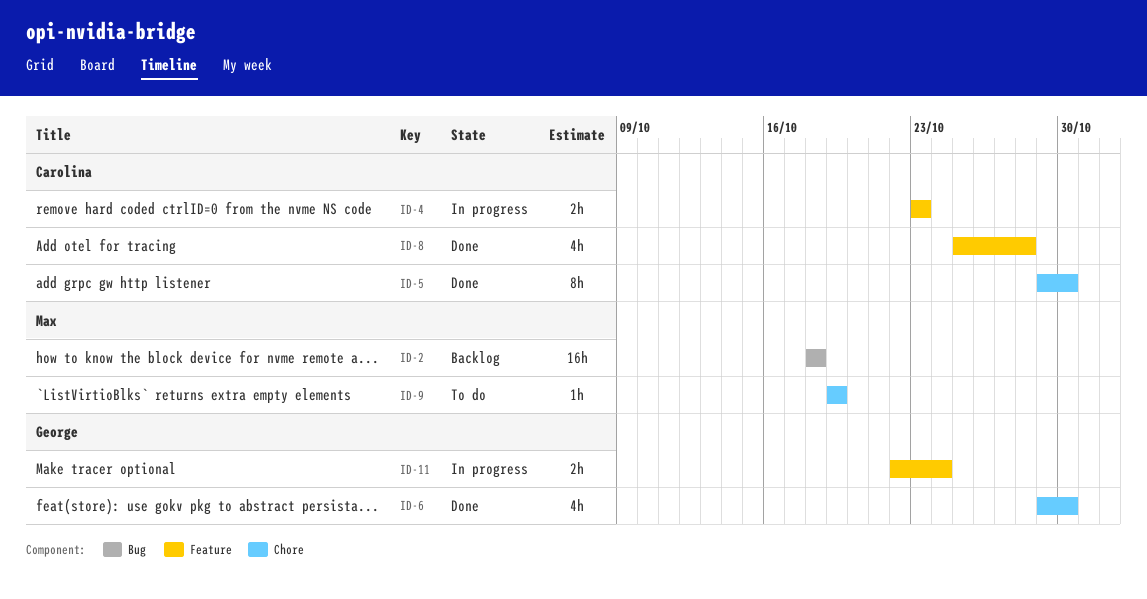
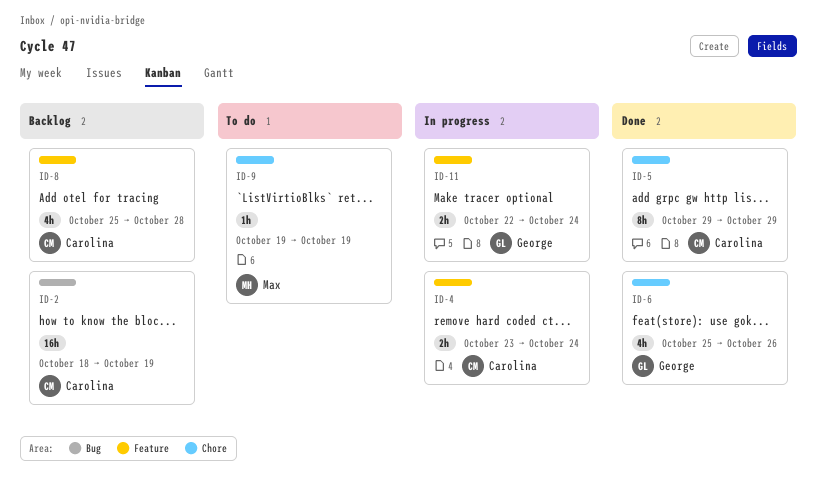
ID-2, owner: Max -> Carolina
ID-2, due: Oct 18 -> Oct 19
ID-4, due: Oct 23 -> Oct 24
ID-5, due: Oct 30 -> Oct 29
ID-6, start: Oct 29 -> Oct 25
ID-6, due: Oct 30 -> Oct 26
ID-8, status: Done -> Backlog

